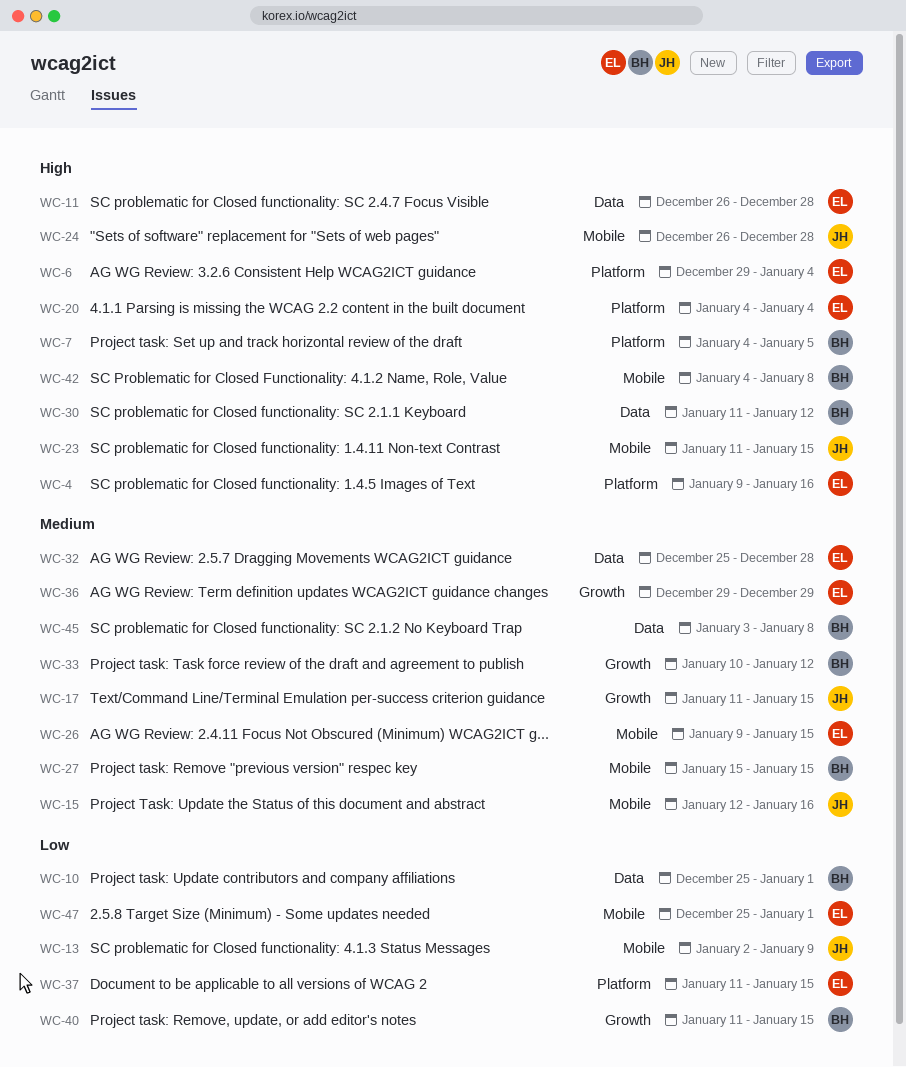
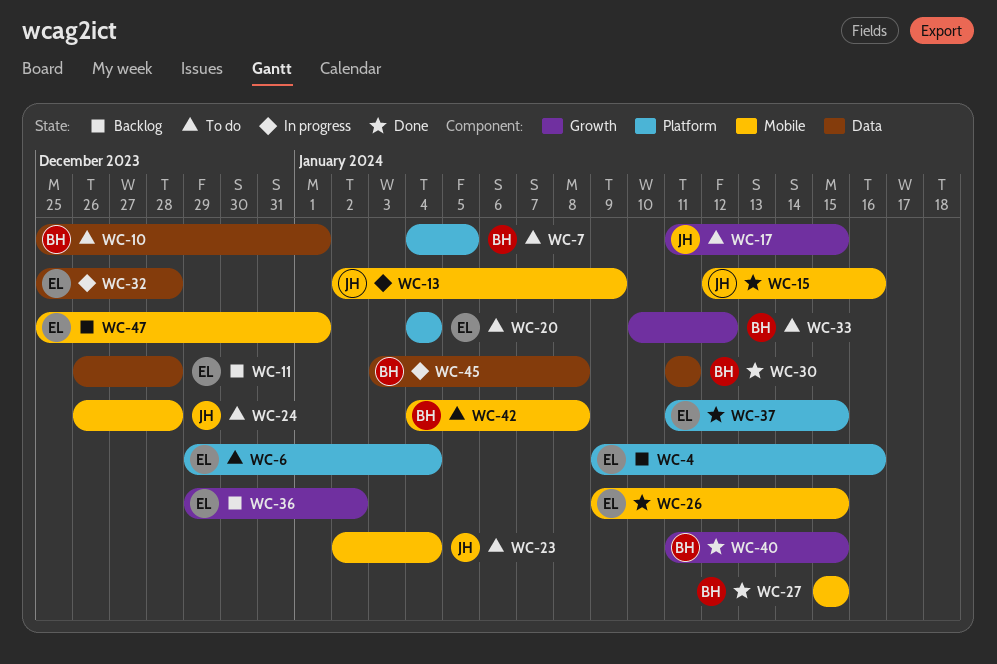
WC-23, start: Jan 11 -> Jan 2
WC-23, due: Jan 15 -> Jan 4
WC-30, due: Jan 12 -> Jan 11
WC-36, due: Dec 29 -> Jan 2

